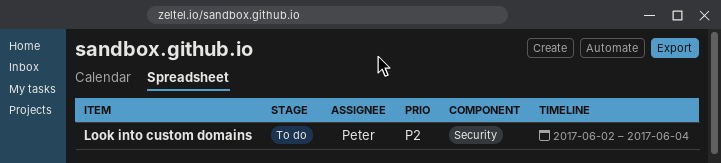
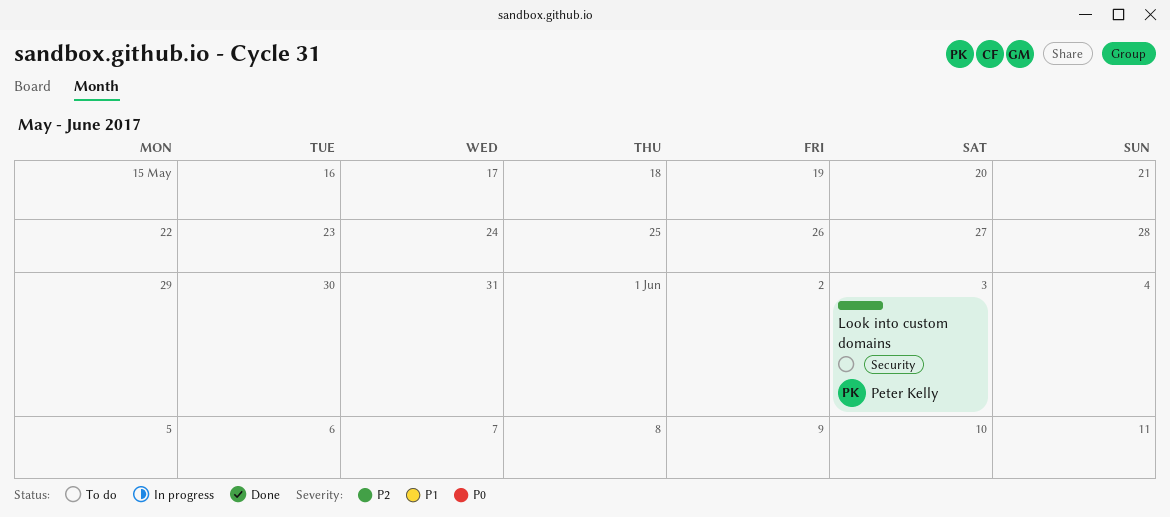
Look into custom domains, due: Jun 4 -> Jun 3

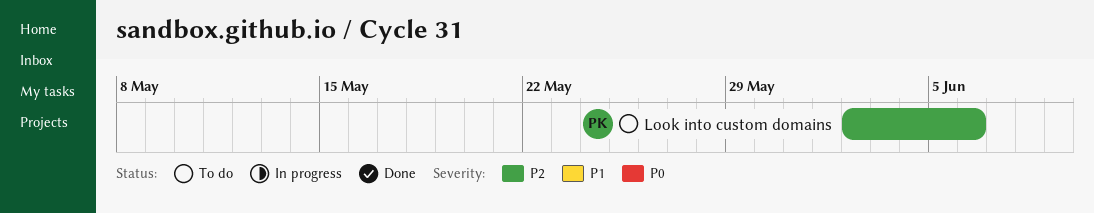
Look into custom domains, due: Jun 3 -> Jun 6

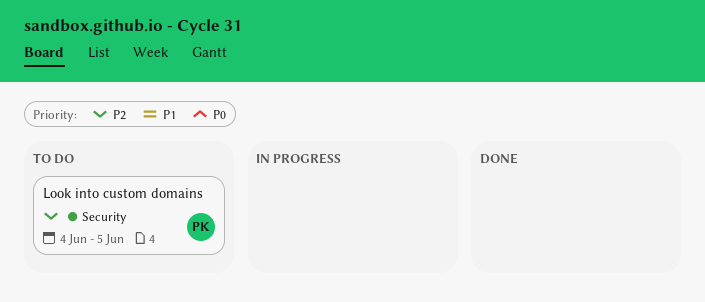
Look into custom domains, start: Jun 2 -> Jun 4
Look into custom domains, due: Jun 6 -> Jun 5

